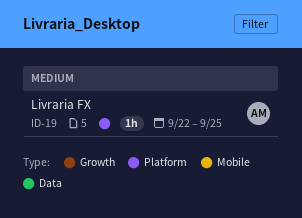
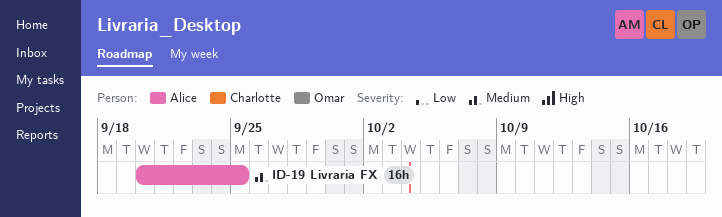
ID-19, estimate: 1h -> 16h
ID-19, start: Sep 22 -> Sep 20

